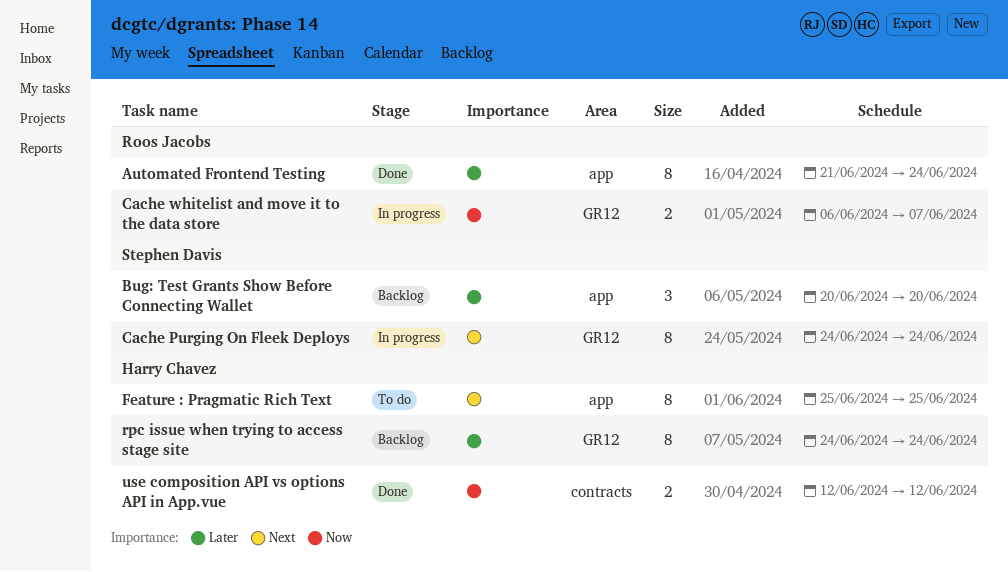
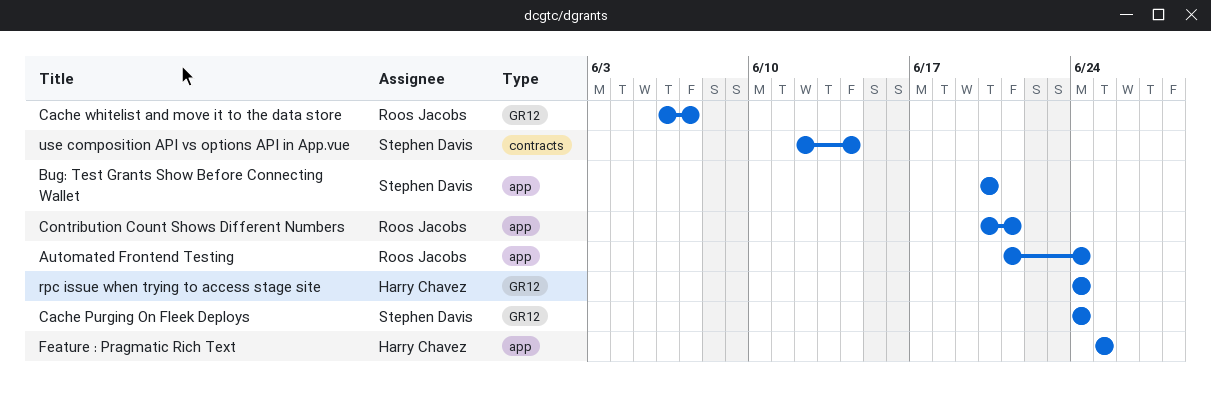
Contribution Count Shows Different Numbers: none -> present
use composition API vs options API in App.vue, owner: Harry Chavez -> Stephen Davis
use composition API vs options API in App.vue, due: Jun 12 -> Jun 14

